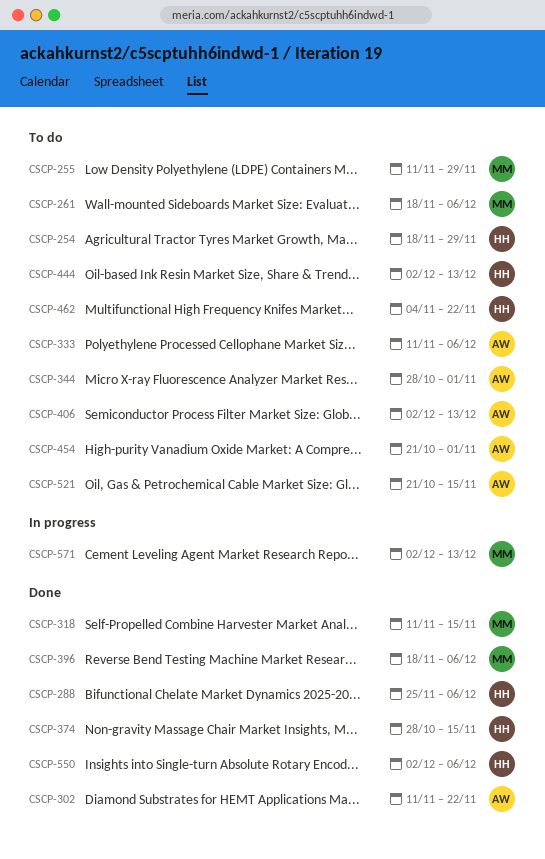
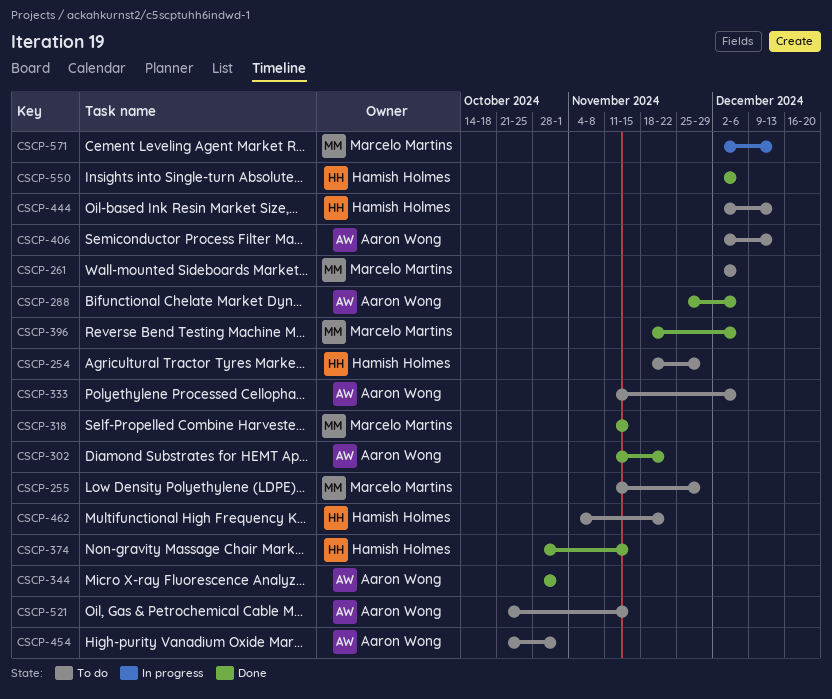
CSCP-261, start: Nov 18 -> Dec 2
CSCP-288, owner: Hamish Holmes -> Aaron Wong
CSCP-344, status: To do -> Done

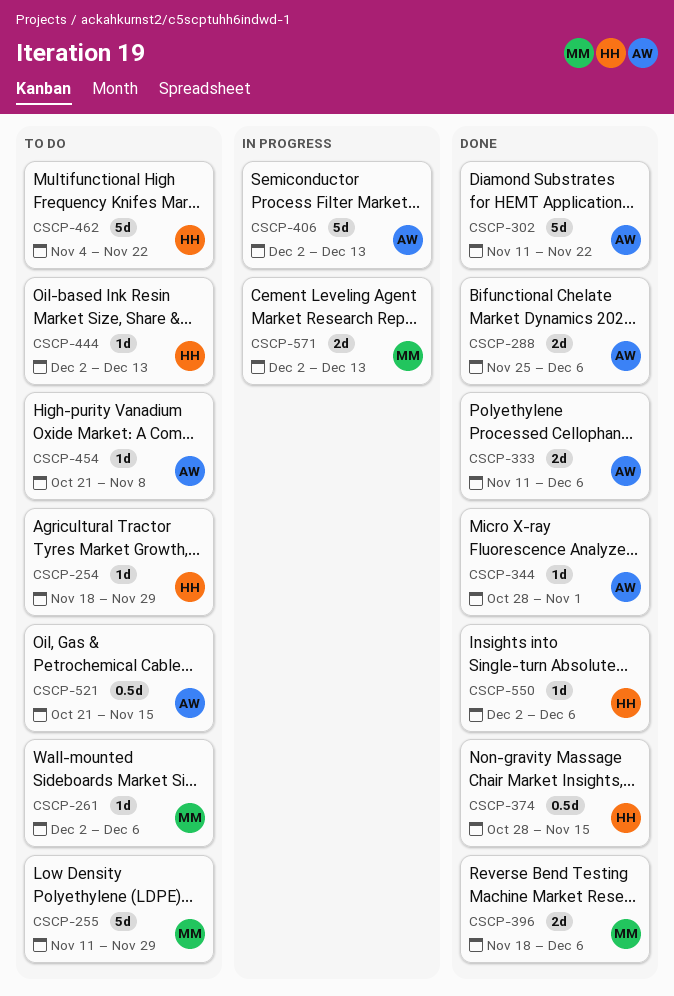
CSCP-318: present -> none
CSCP-333, status: To do -> Done
CSCP-406, status: To do -> In progress
CSCP-454, due: Nov 1 -> Nov 8

